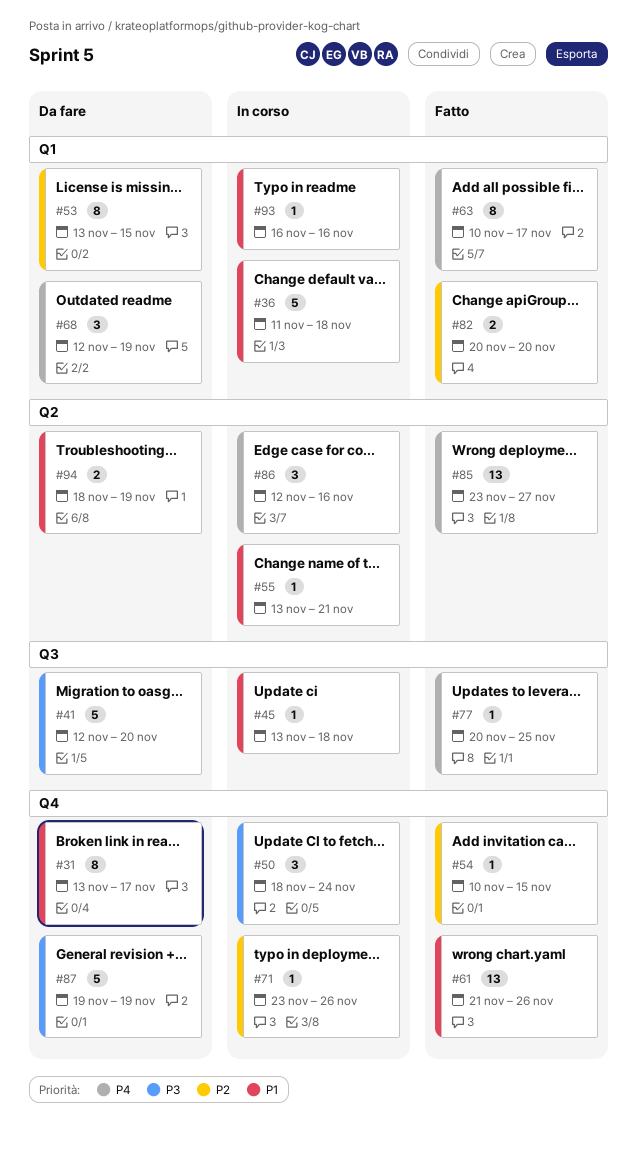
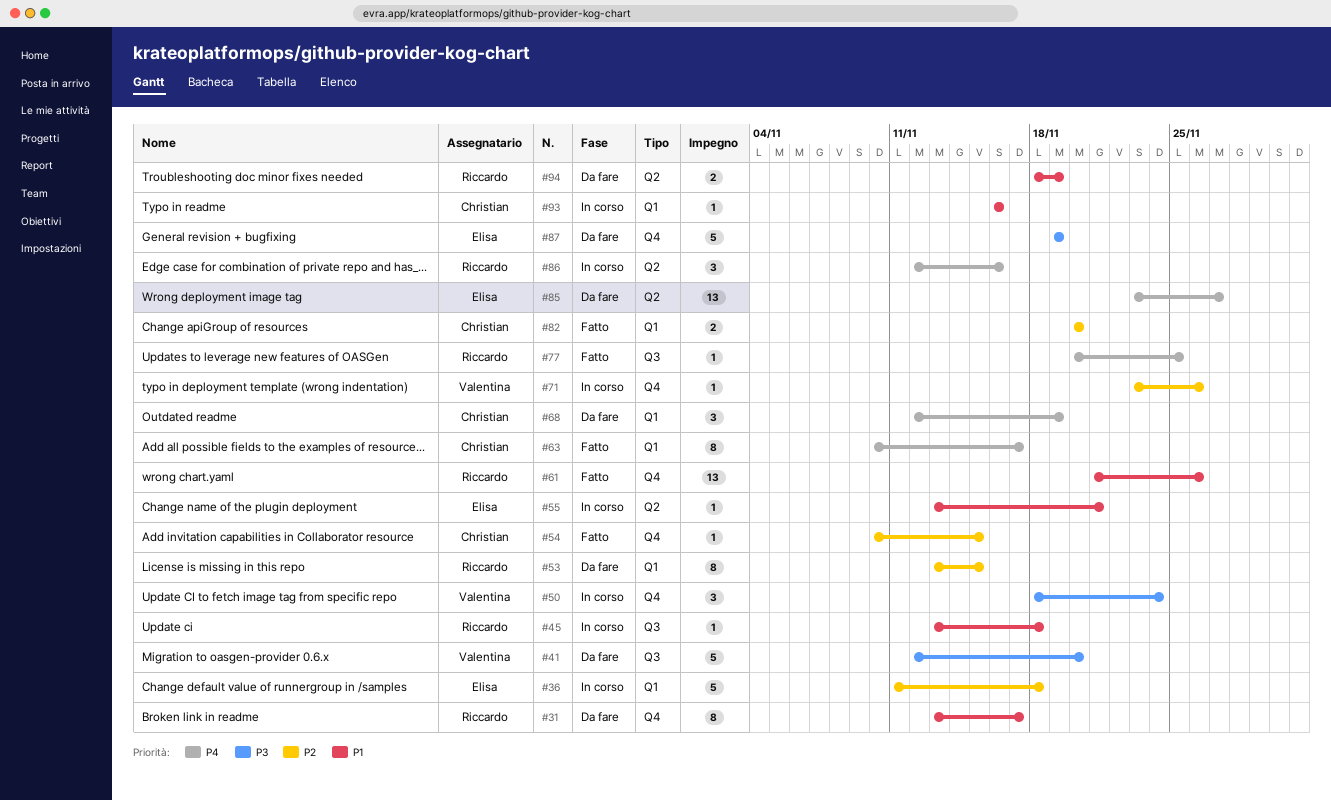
#36, priority: P1 -> P2
#85, status: Fatto -> Da fare

